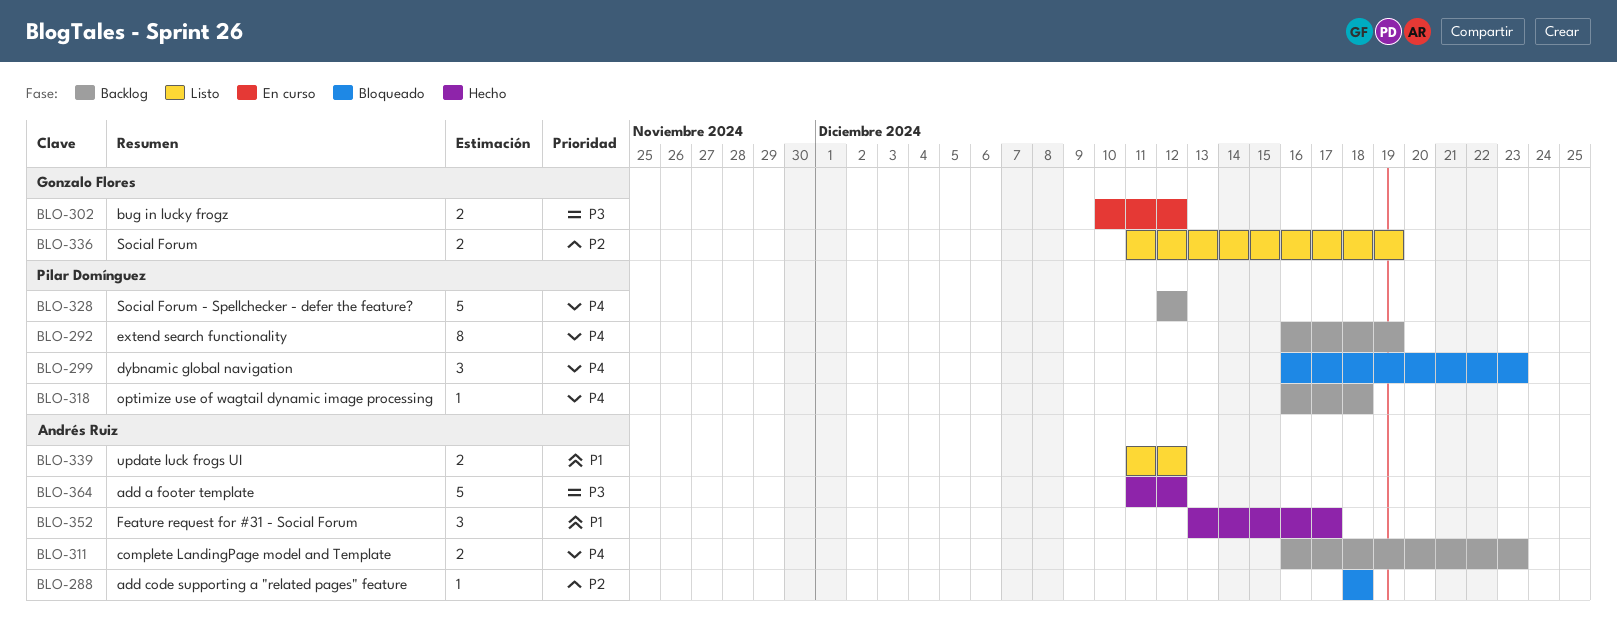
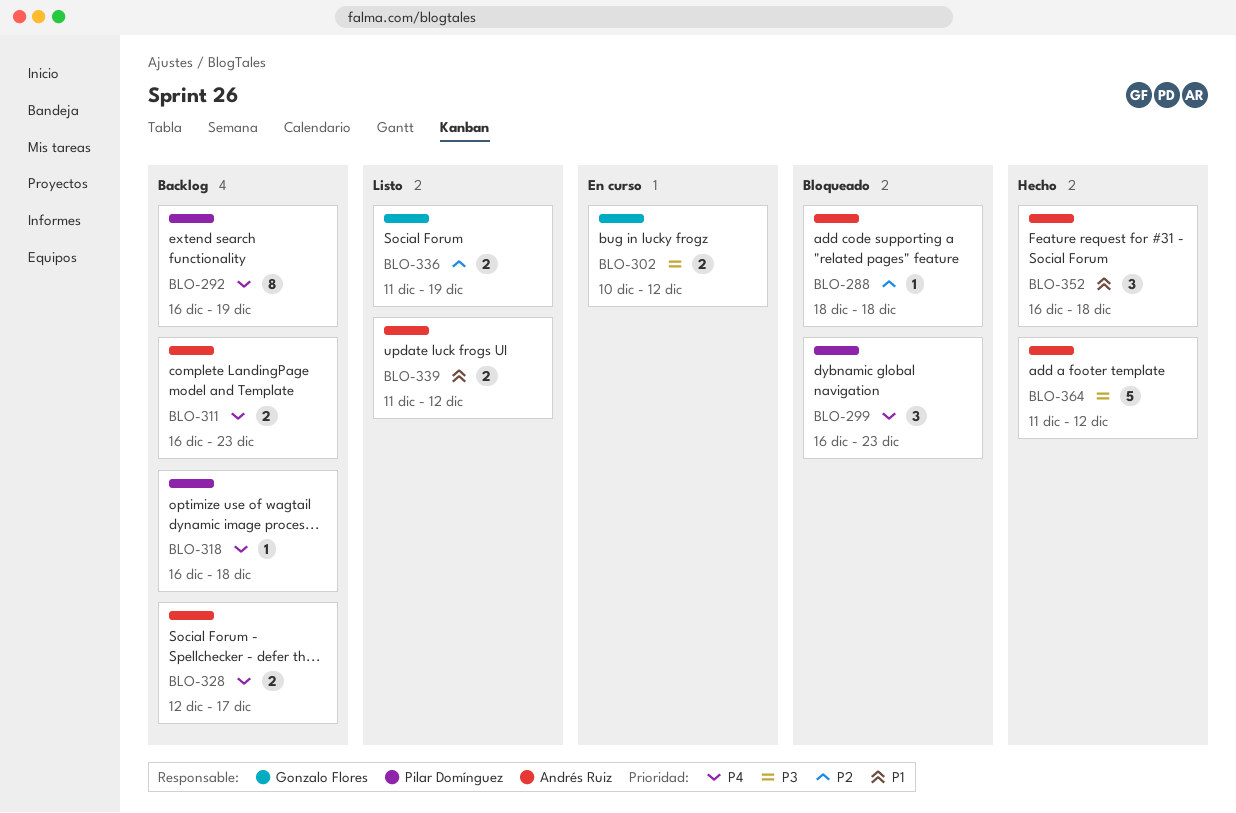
BLO-328, owner: Pilar Domínguez -> Andrés Ruiz
BLO-328, estimate: 5 -> 2
BLO-328, due: Dec 12 -> Dec 17
BLO-352, start: Dec 13 -> Dec 16
BLO-352, due: Dec 17 -> Dec 18

